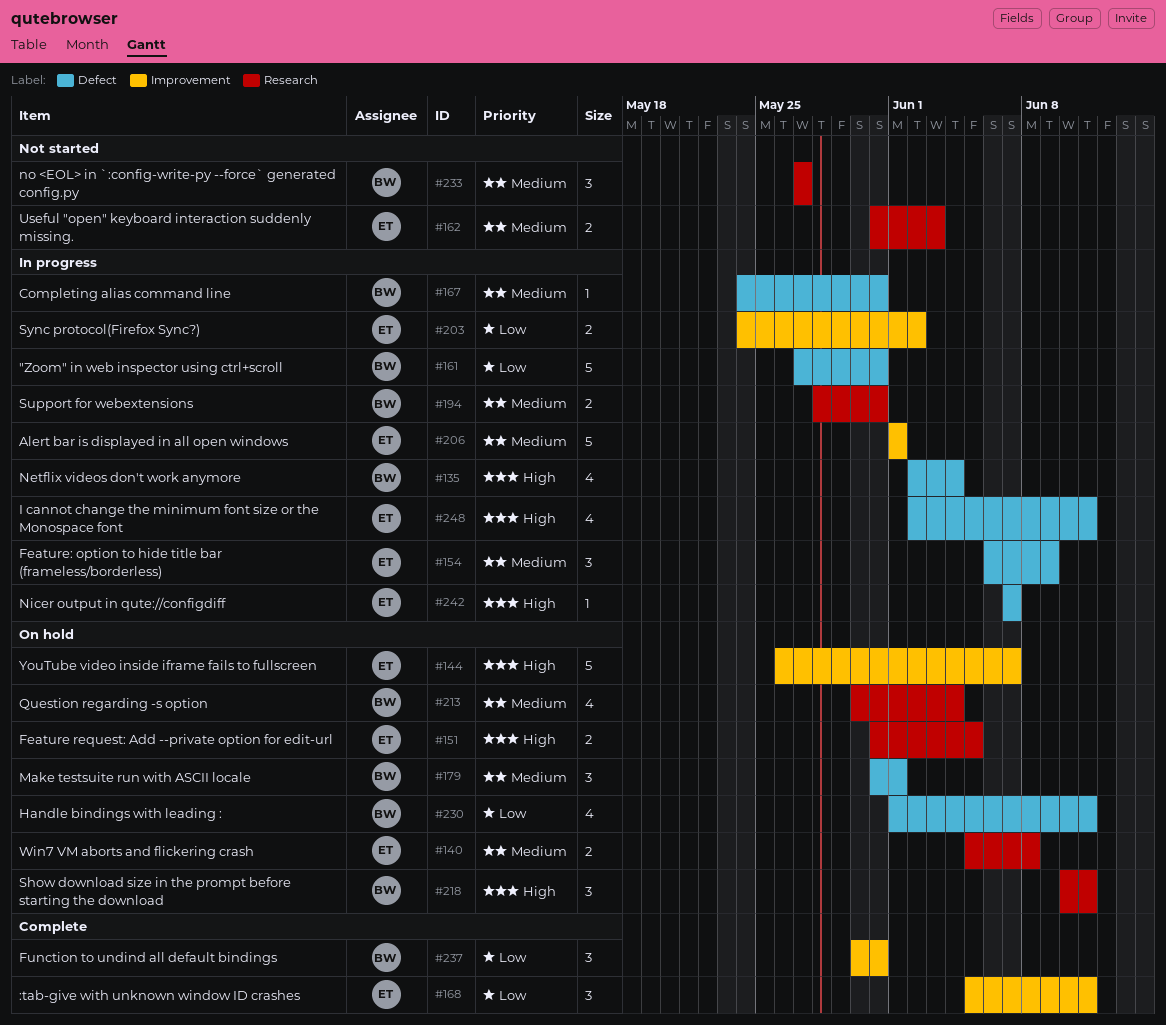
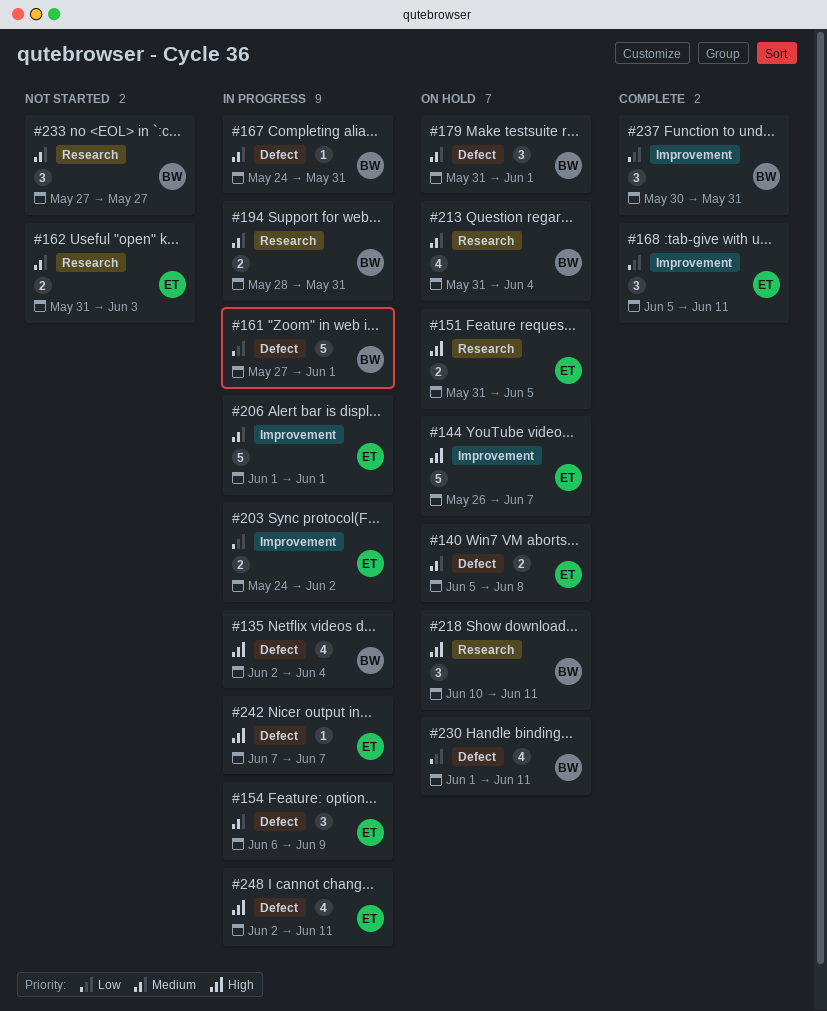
#140, label: Research -> Defect
#161, due: May 31 -> Jun 1
#213, start: May 30 -> May 31

